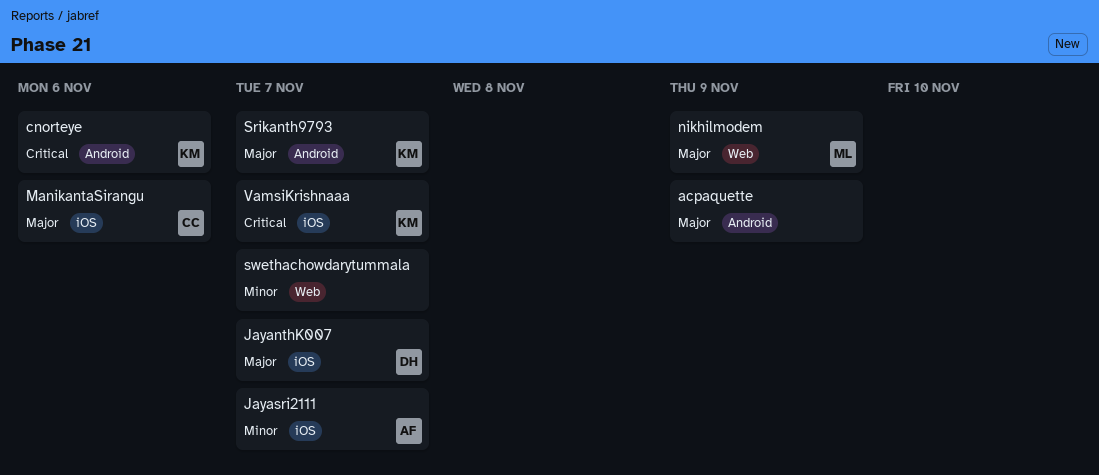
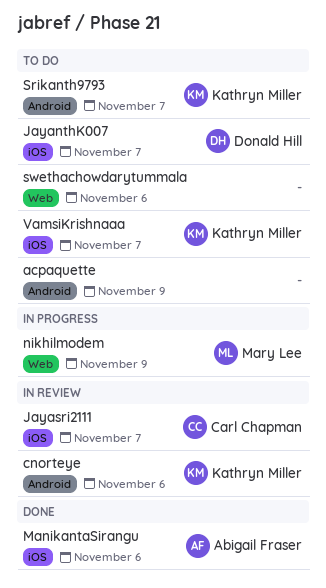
Jayasri2111, owner: Abigail Fraser -> Carl Chapman
ManikantaSirangu, owner: Carl Chapman -> Abigail Fraser
swethachowdarytummala, due: Nov 7 -> Nov 6

